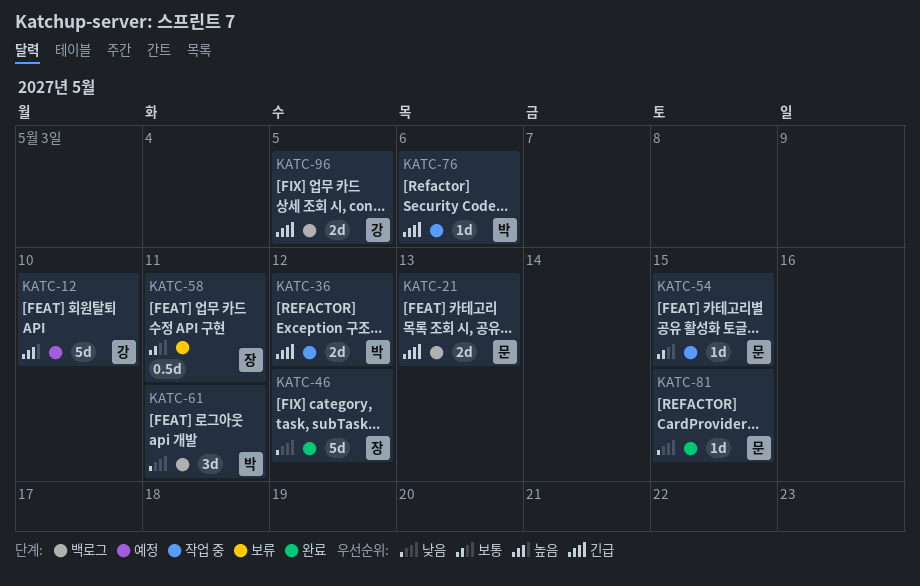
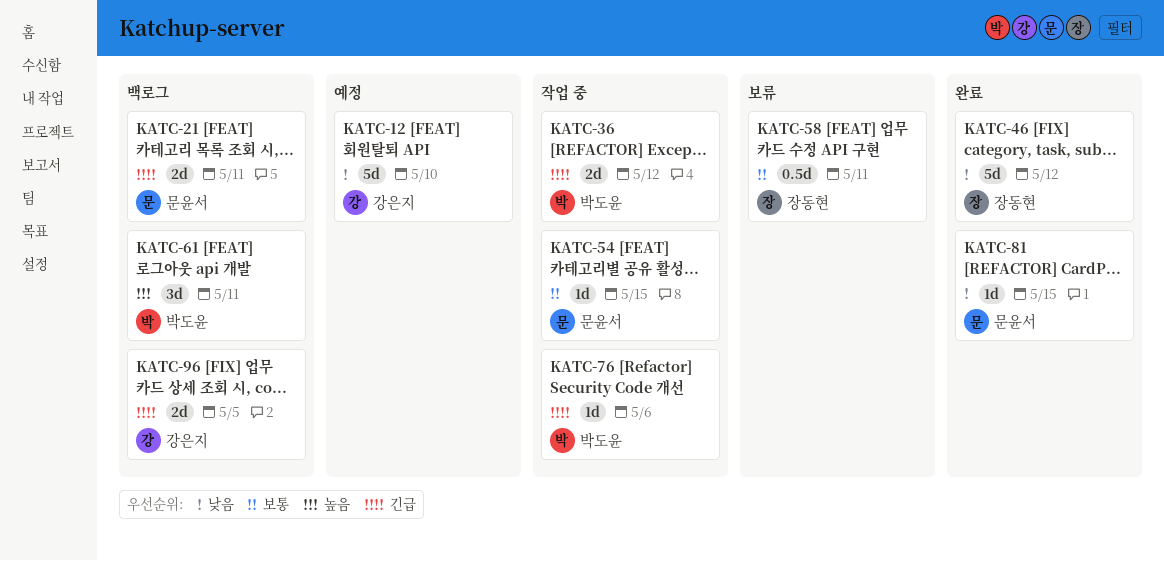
KATC-12, priority: 높음 -> 낮음
KATC-21, due: May 13 -> May 11
KATC-61, priority: 낮음 -> 높음

